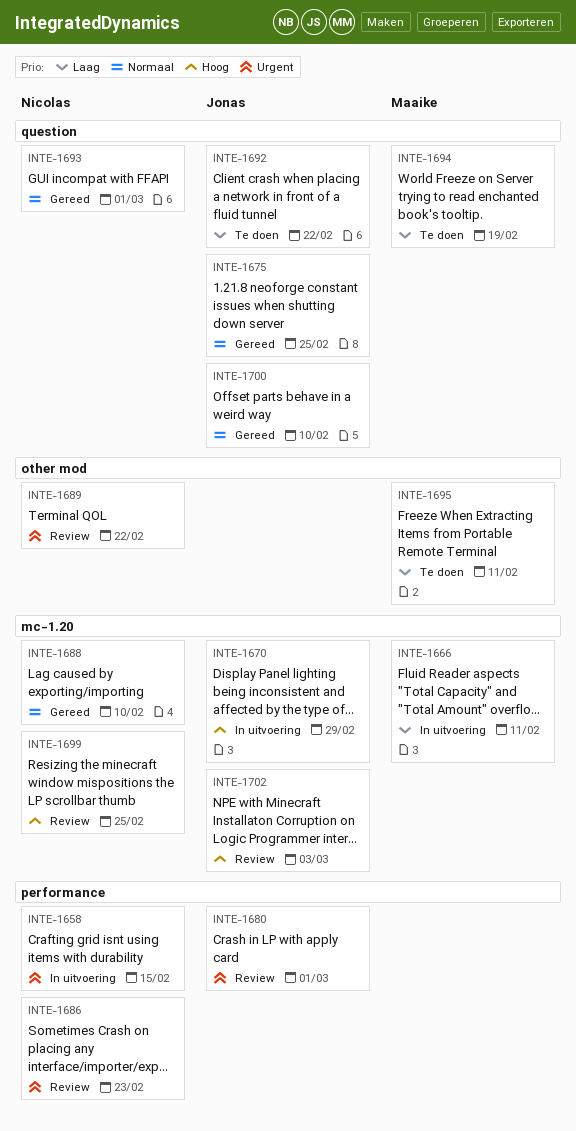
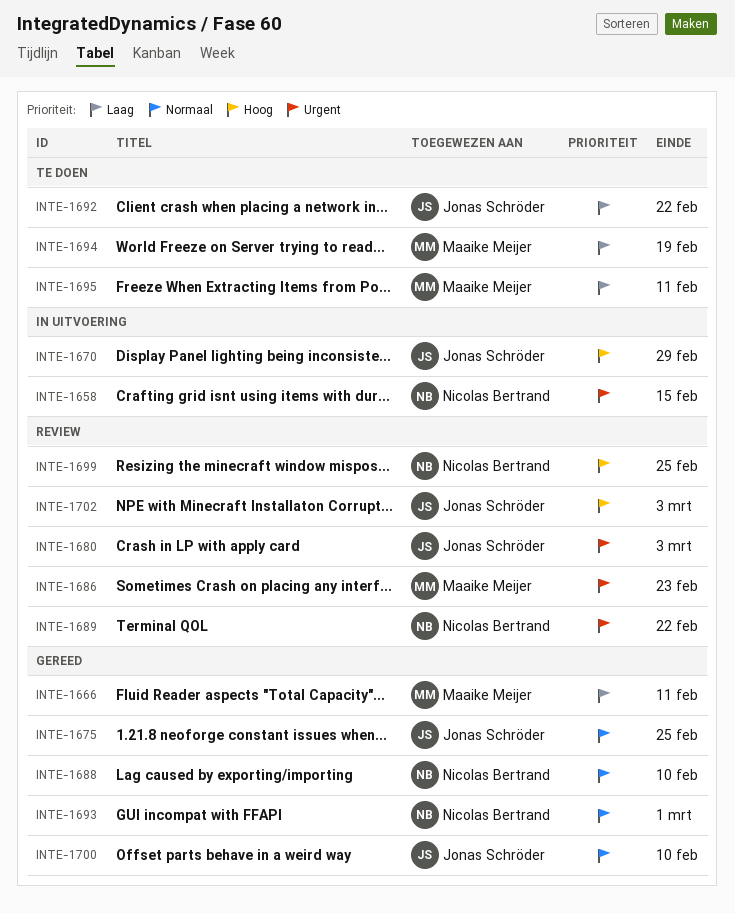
INTE-1666, status: In uitvoering -> Gereed
INTE-1680, due: Mar 1 -> Mar 3
INTE-1686, owner: Nicolas Bertrand -> Maaike Meijer

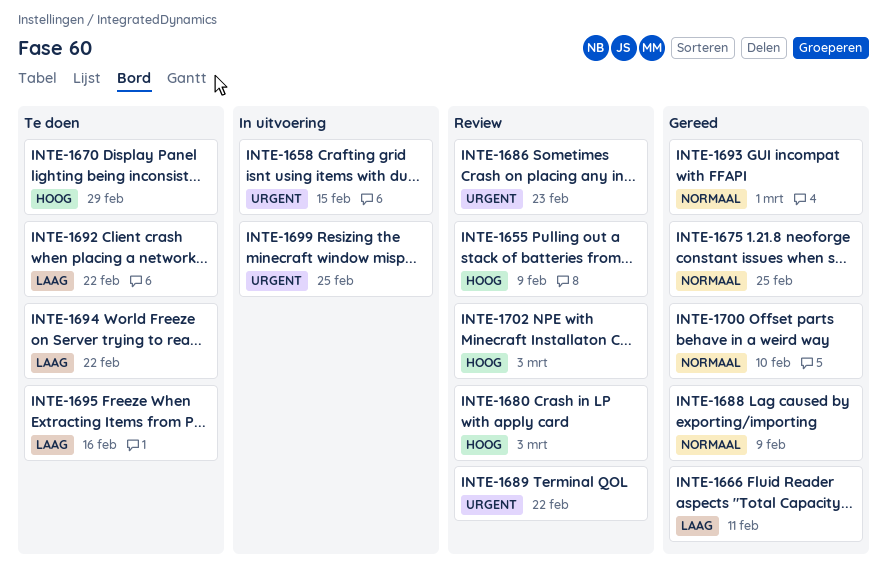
INTE-1655: none -> present
INTE-1670, status: In uitvoering -> Te doen
INTE-1680, priority: Urgent -> Hoog
INTE-1688, due: Feb 10 -> Feb 9
INTE-1694, due: Feb 19 -> Feb 22
INTE-1695, due: Feb 11 -> Feb 16
INTE-1699, status: Review -> In uitvoering
INTE-1699, priority: Hoog -> Urgent

